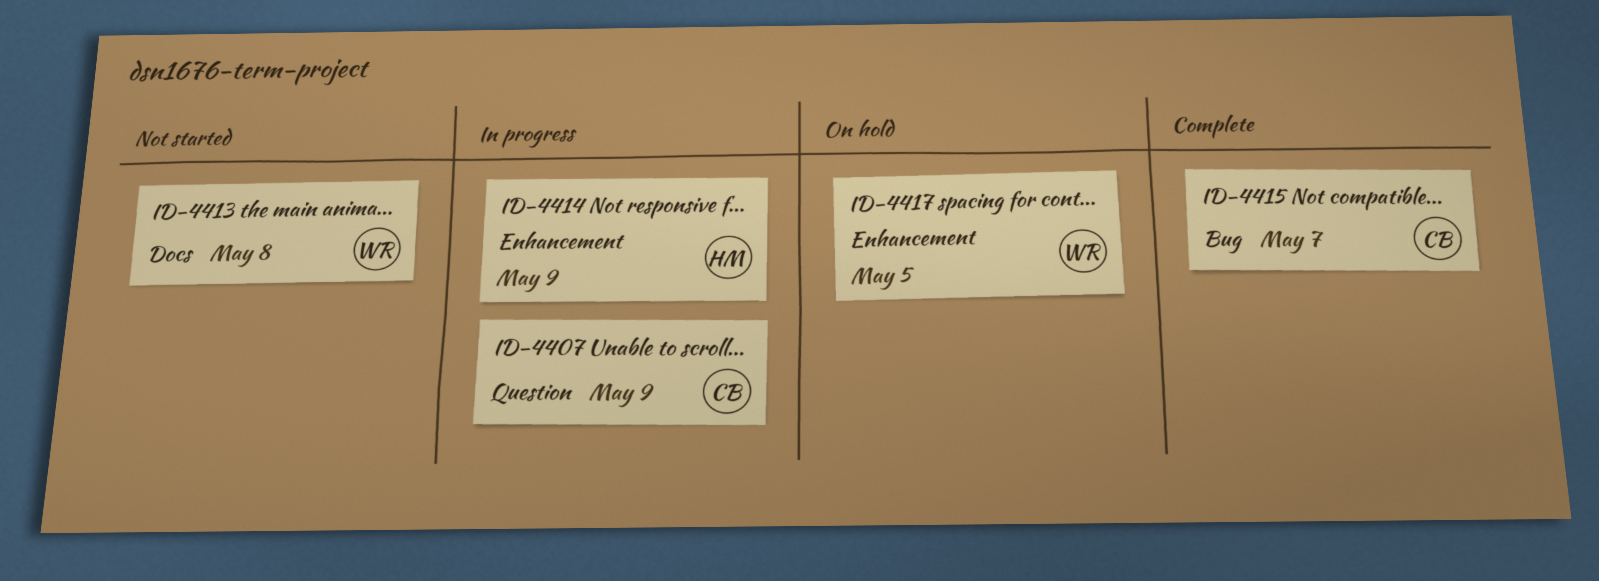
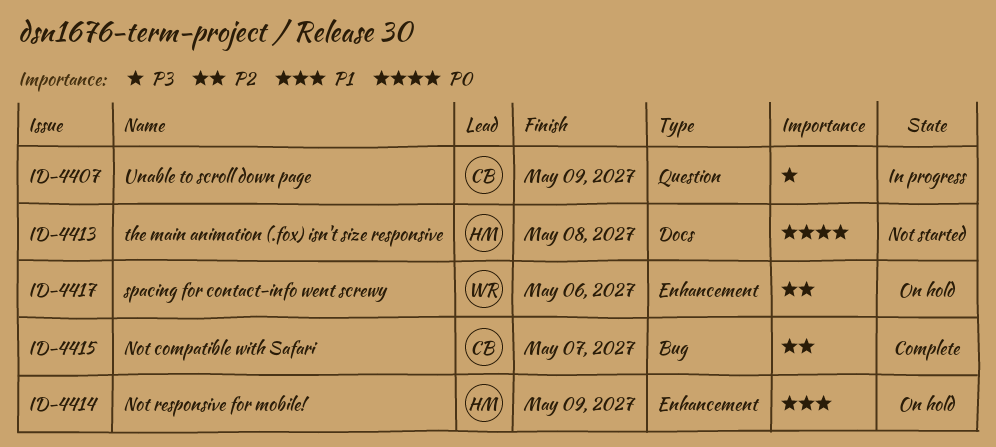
ID-4413, owner: WR -> HM
ID-4414, status: In progress -> On hold
ID-4417, due: May 5 -> May 6

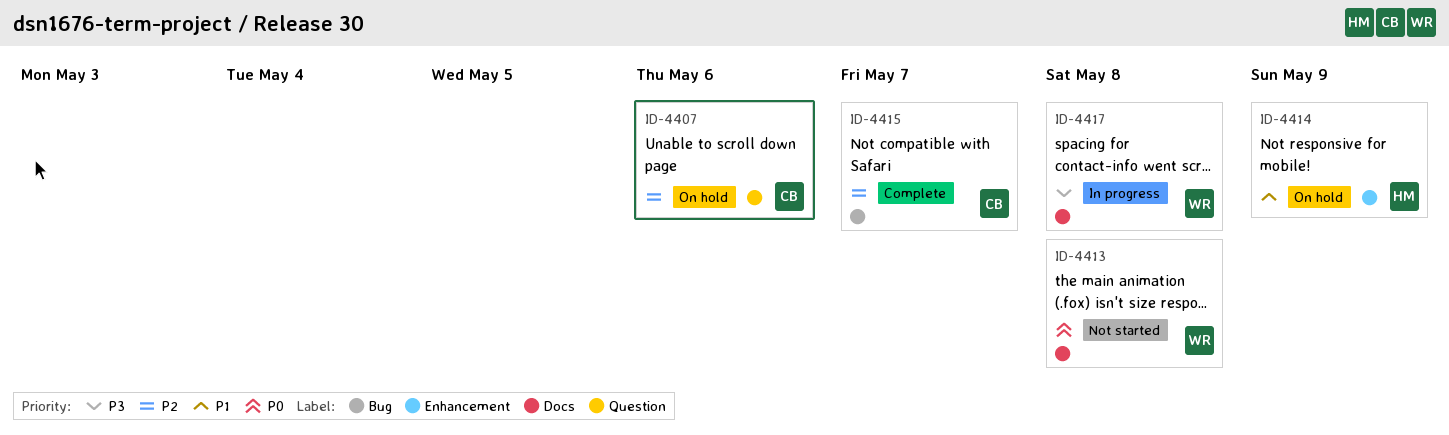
ID-4407, status: In progress -> On hold
ID-4407, priority: P3 -> P2
ID-4407, due: May 9 -> May 6
ID-4413, owner: HM -> WR
ID-4417, status: On hold -> In progress
ID-4417, priority: P2 -> P3
ID-4417, label: Enhancement -> Docs
ID-4417, due: May 6 -> May 8

